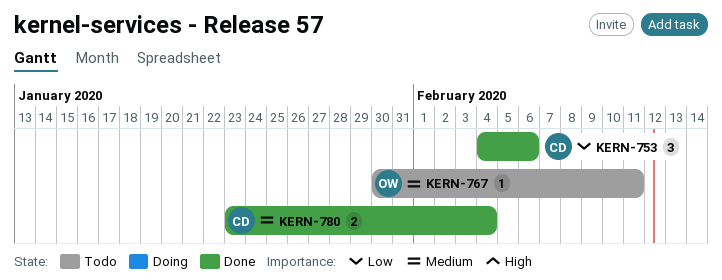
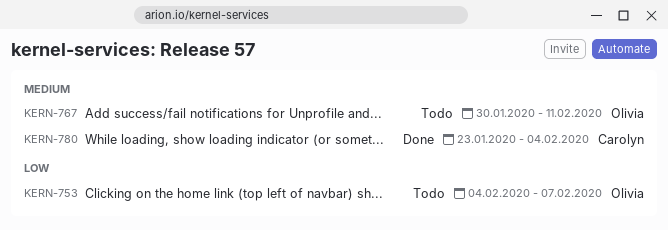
KERN-753, status: Done -> Todo
KERN-753, owner: Carolyn -> Olivia
KERN-753, due: Feb 6 -> Feb 7

